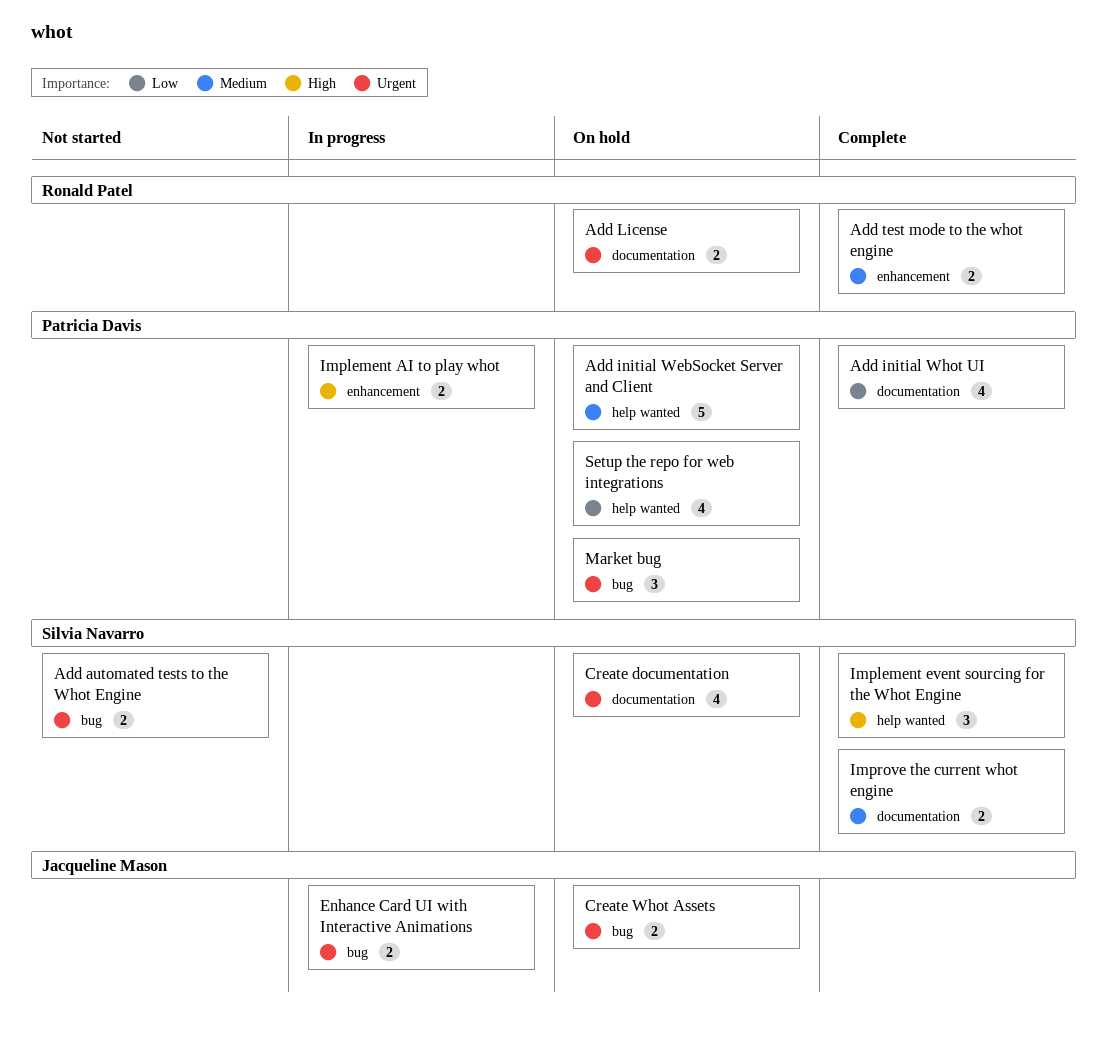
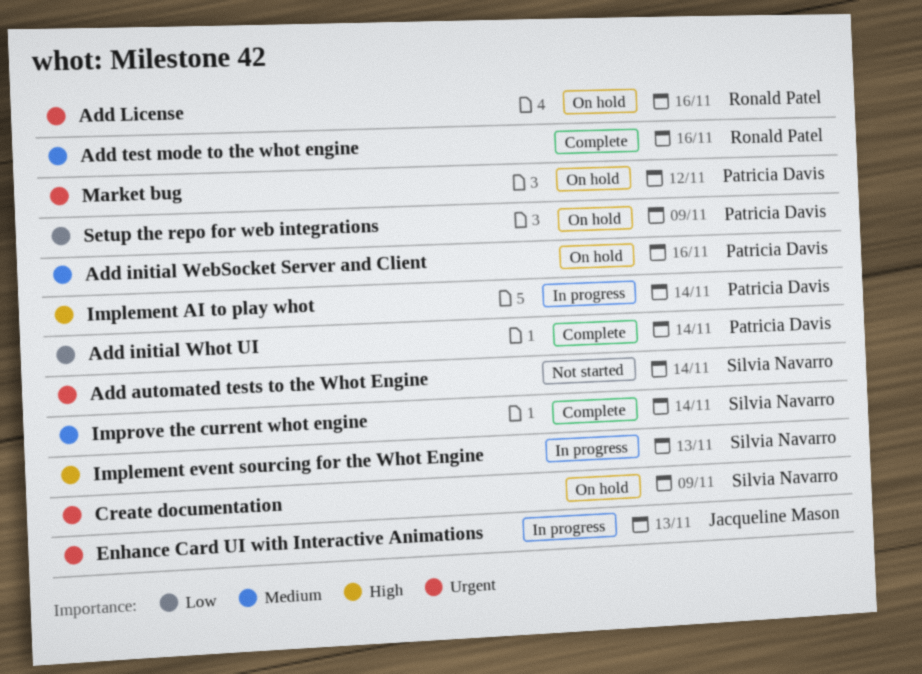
Create Whot Assets: present -> none
Implement event sourcing for the Whot Engine, status: Complete -> In progress

